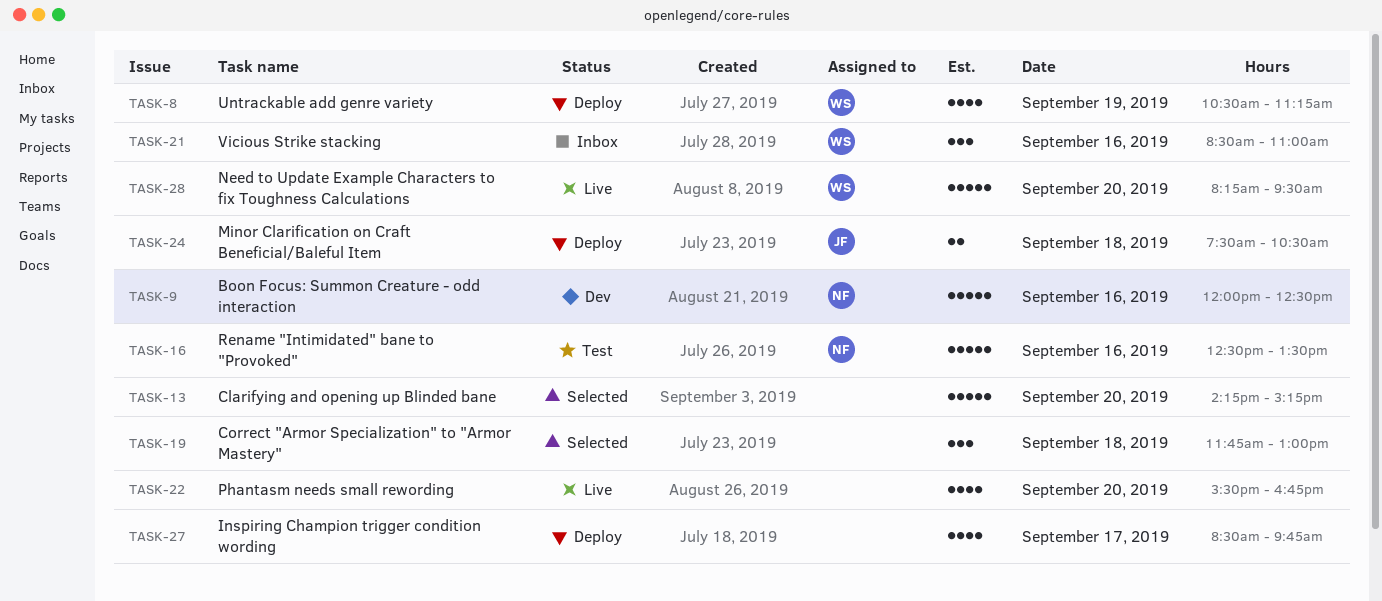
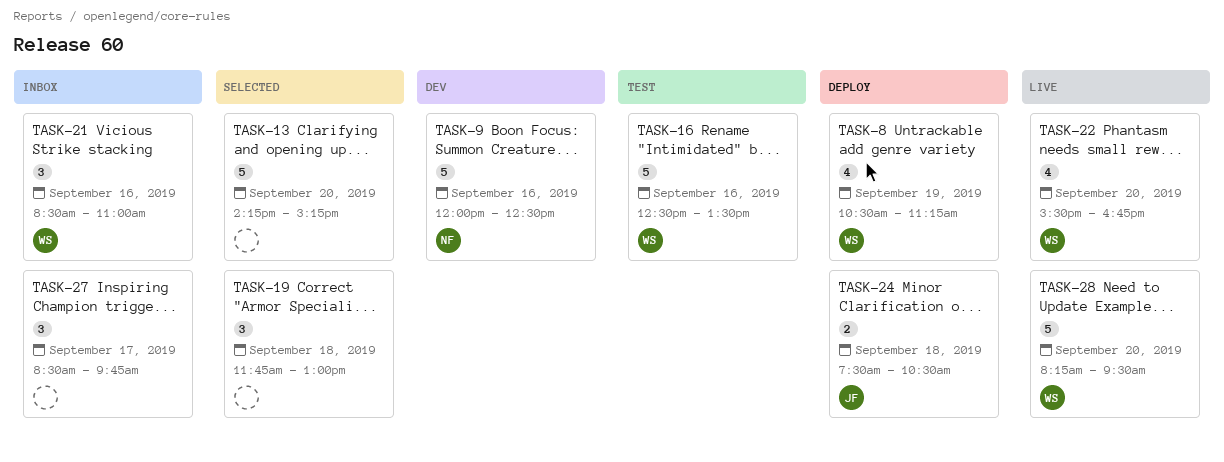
TASK-16, owner: NF -> WS
TASK-22, owner: none -> WS
TASK-27, status: Deploy -> Inbox
TASK-27, estimate: 4 -> 3

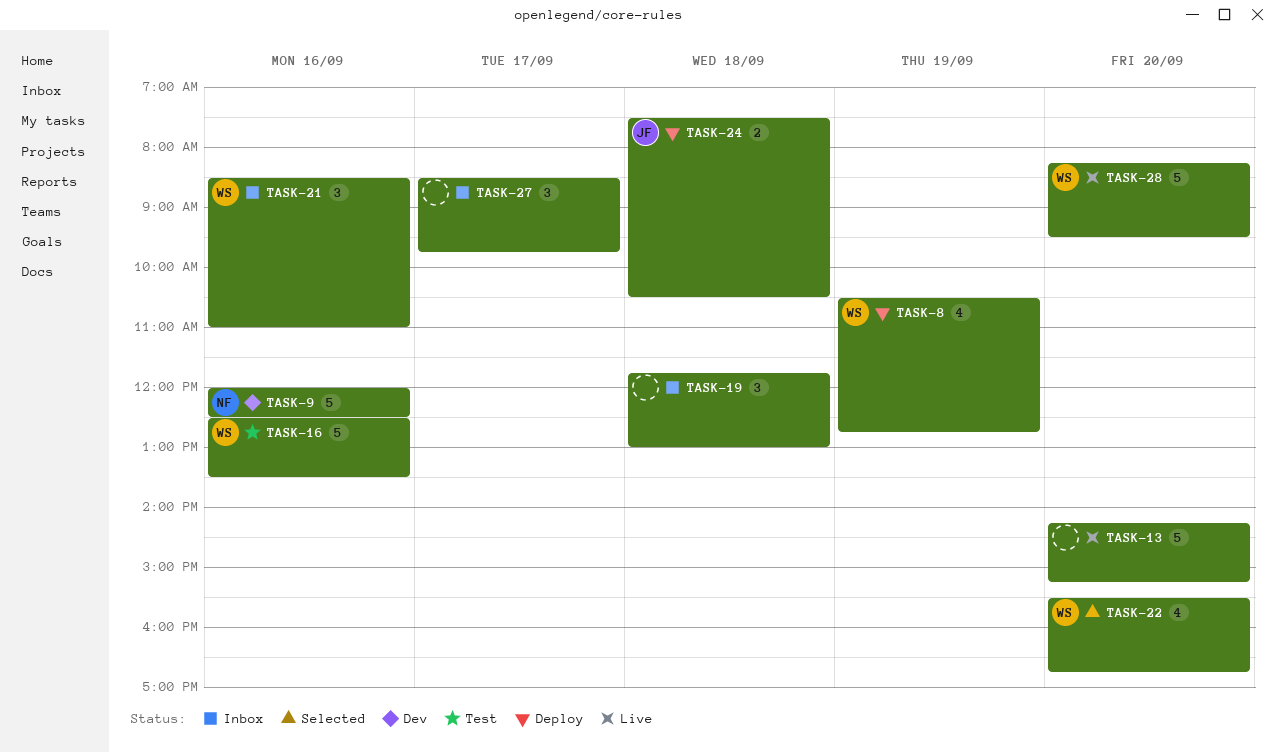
TASK-8, ends: 11:15 -> 12:45
TASK-13, status: Selected -> Live
TASK-19, status: Selected -> Inbox
TASK-22, status: Live -> Selected

